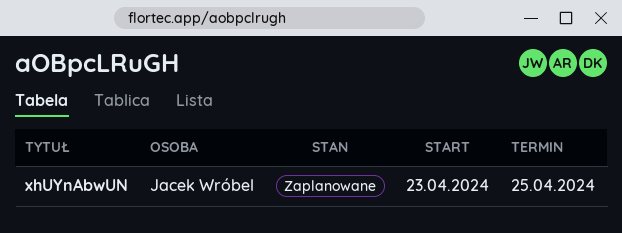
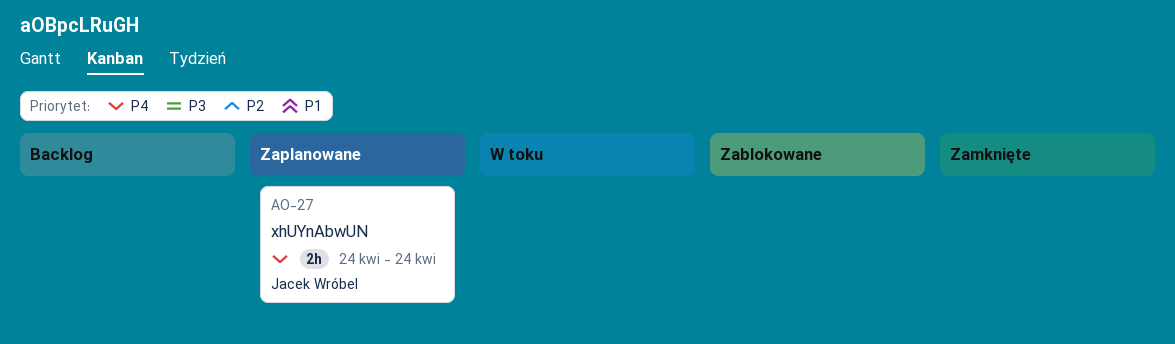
xhUYnAbwUN, start: Apr 23 -> Apr 24
xhUYnAbwUN, due: Apr 25 -> Apr 24

